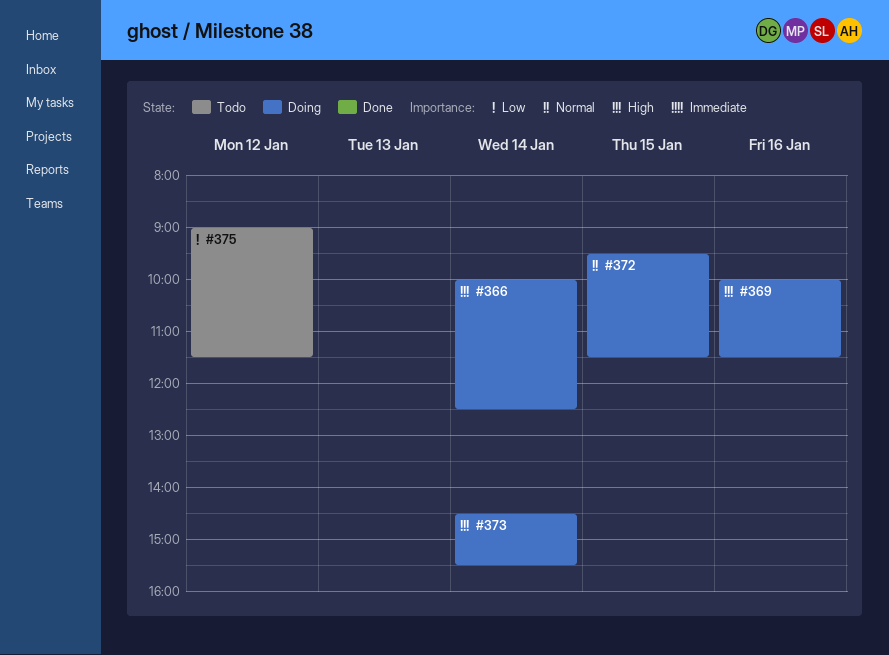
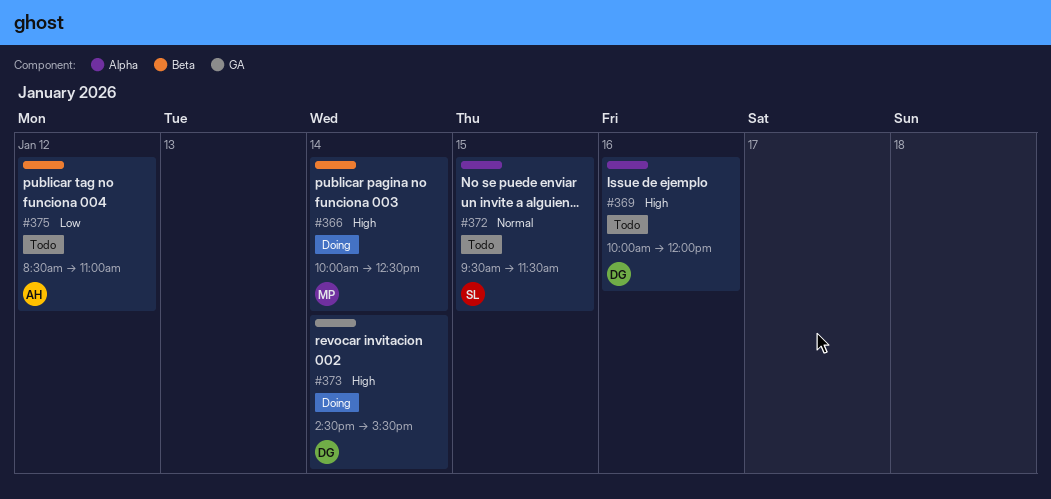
#369, status: Doing -> Todo
#369, ends: 11:30 -> 12:00
#372, status: Doing -> Todo
#375, begins: 09:00 -> 08:30
#375, ends: 11:30 -> 11:00

